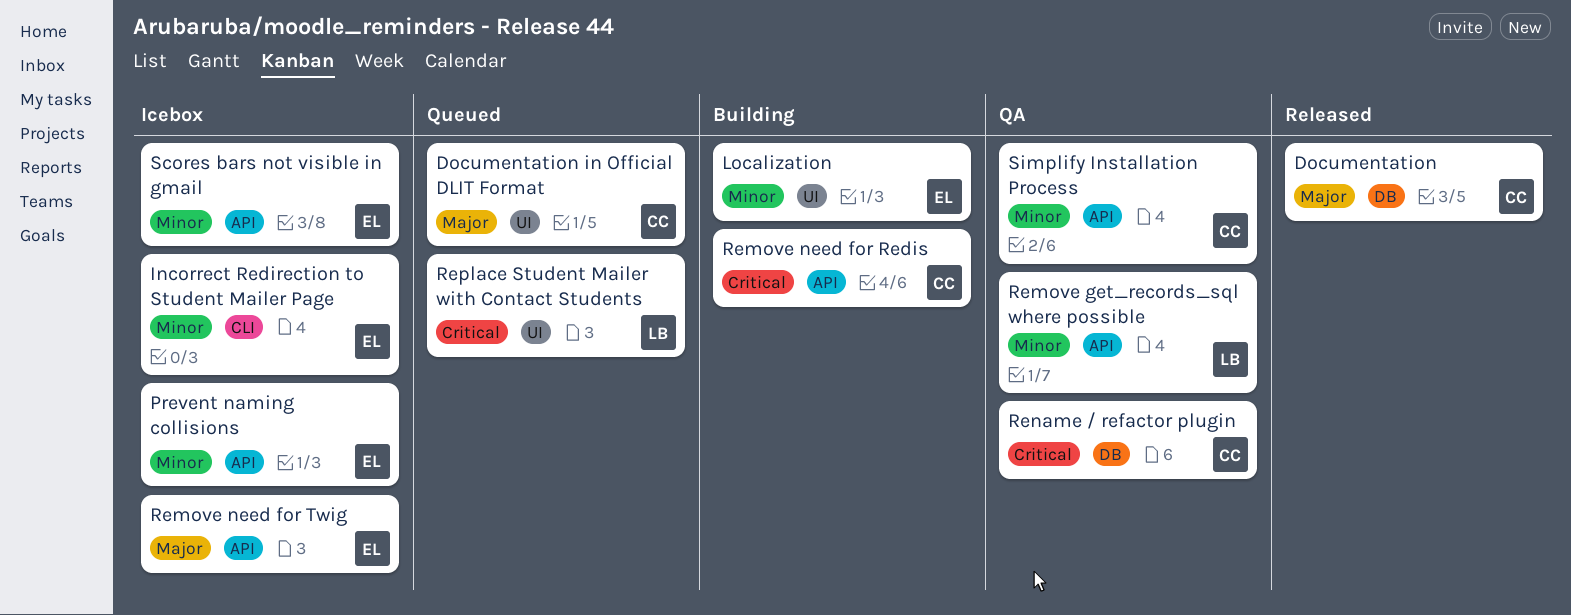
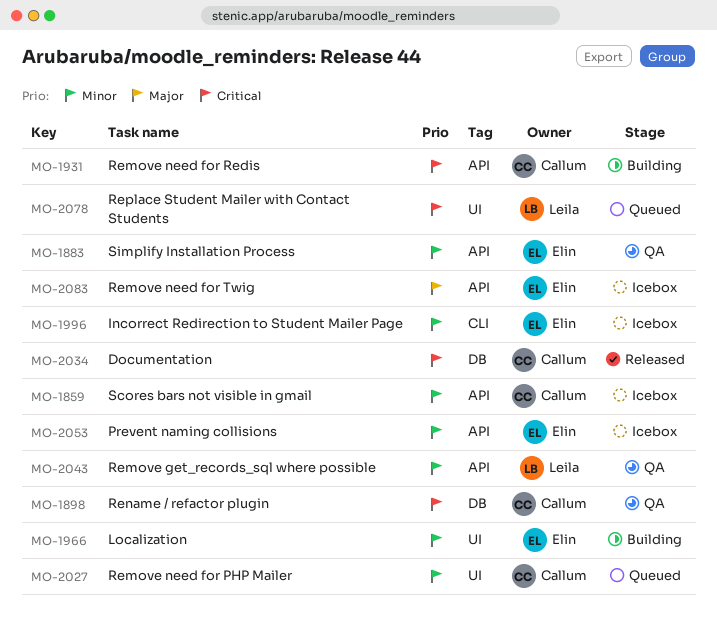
Documentation, priority: Major -> Critical
Documentation in Official DLIT Format: present -> none
Remove need for PHP Mailer: none -> present
Scores bars not visible in gmail, owner: Elin -> Callum
Simplify Installation Process, owner: Callum -> Elin

